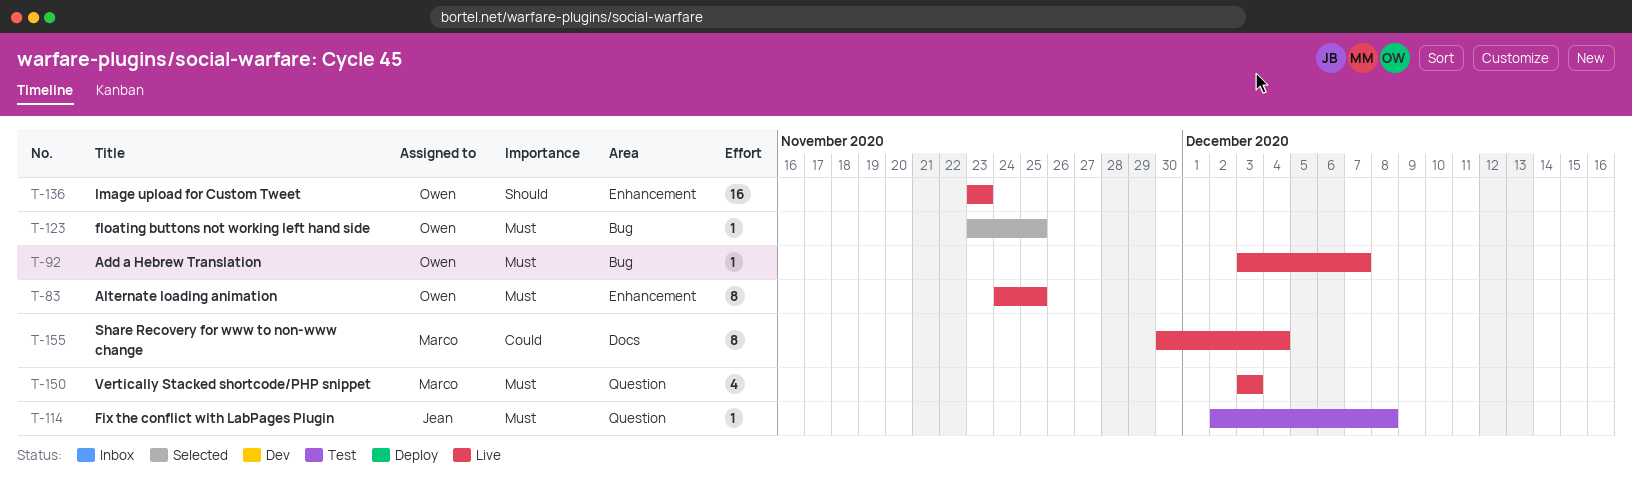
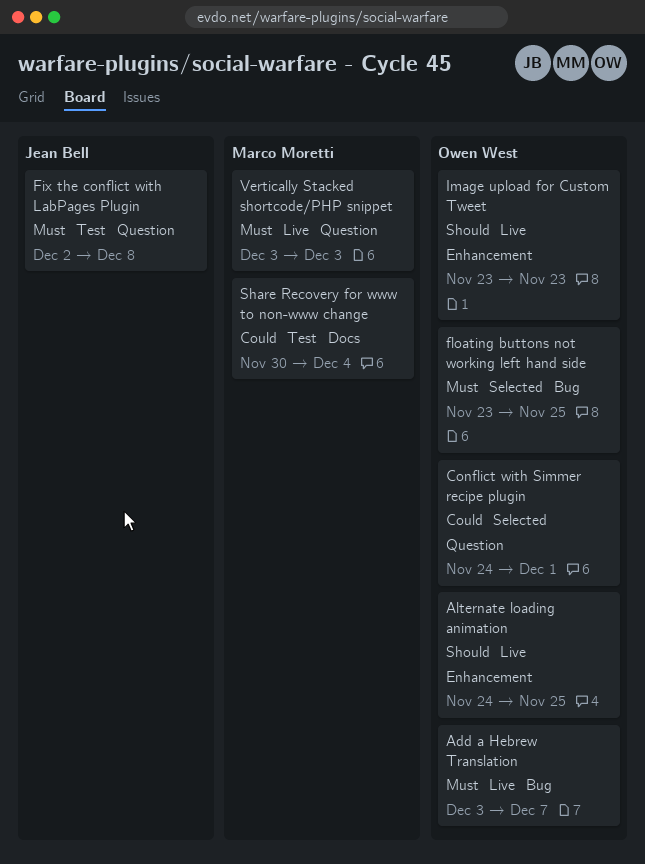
Alternate loading animation, priority: Must -> Should
Conflict with Simmer recipe plugin: none -> present
Share Recovery for www to non-www change, status: Live -> Test

